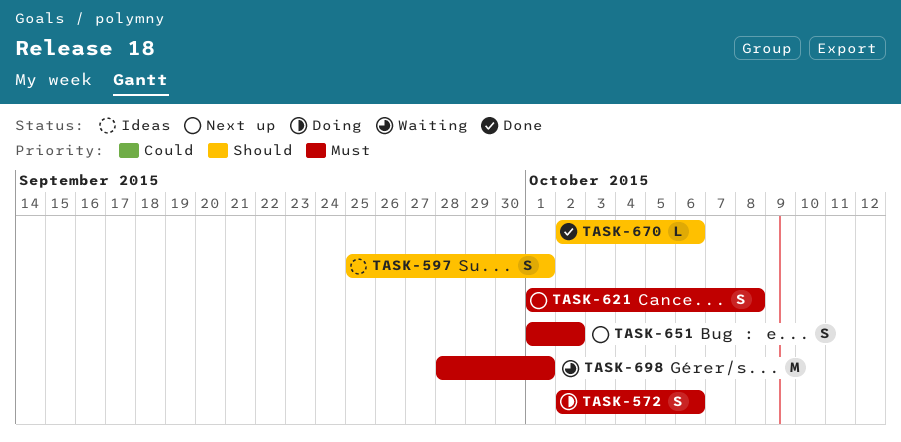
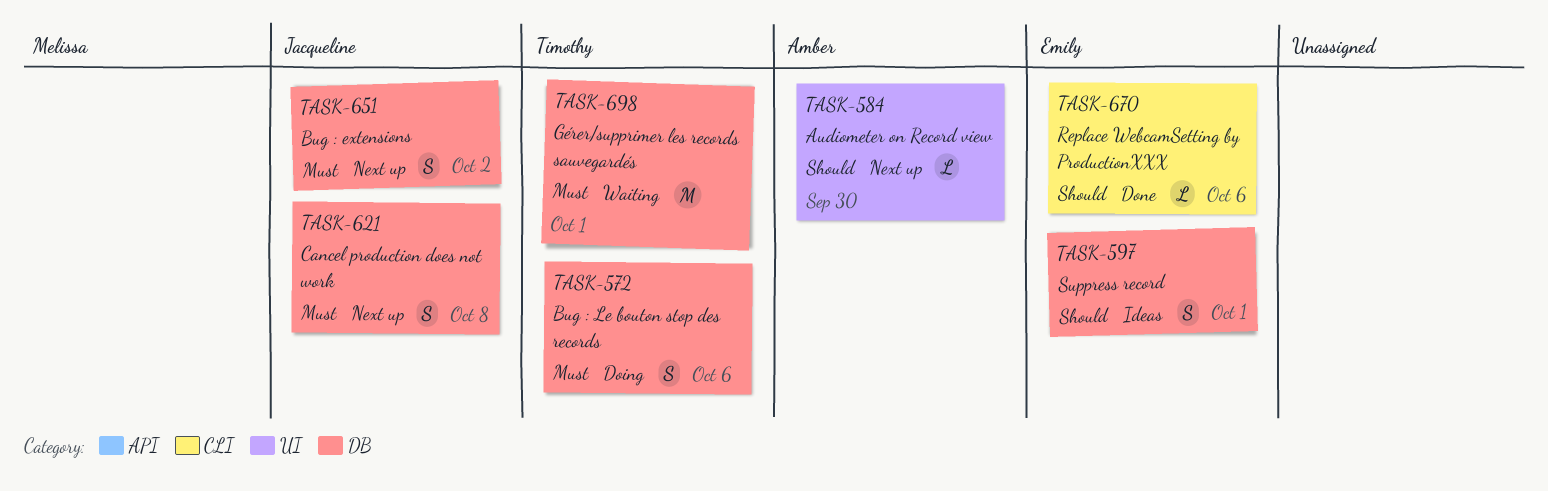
TASK-584: none -> present

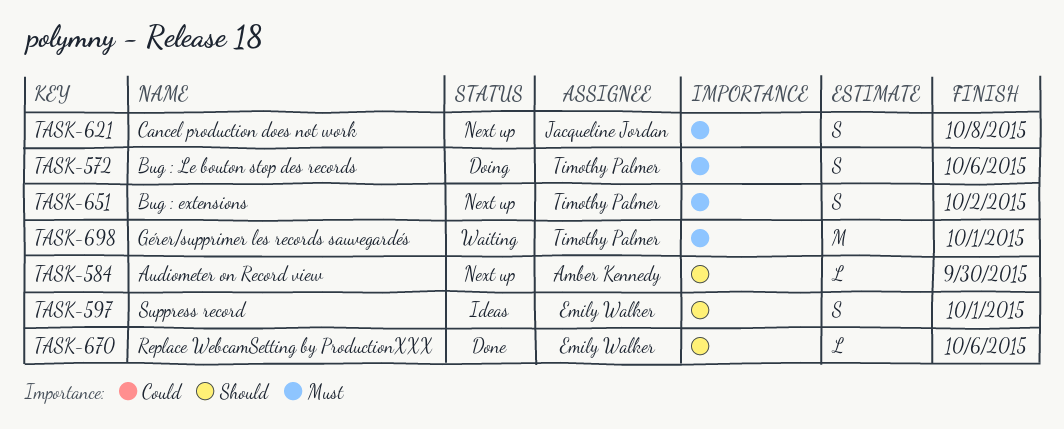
TASK-651, owner: Jacqueline Jordan -> Timothy Palmer

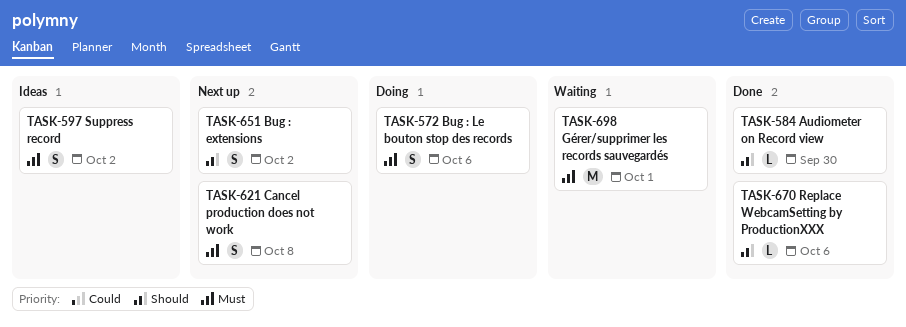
TASK-584, status: Next up -> Done
TASK-597, priority: Should -> Must
TASK-597, due: Oct 1 -> Oct 2
TASK-651, priority: Must -> Should

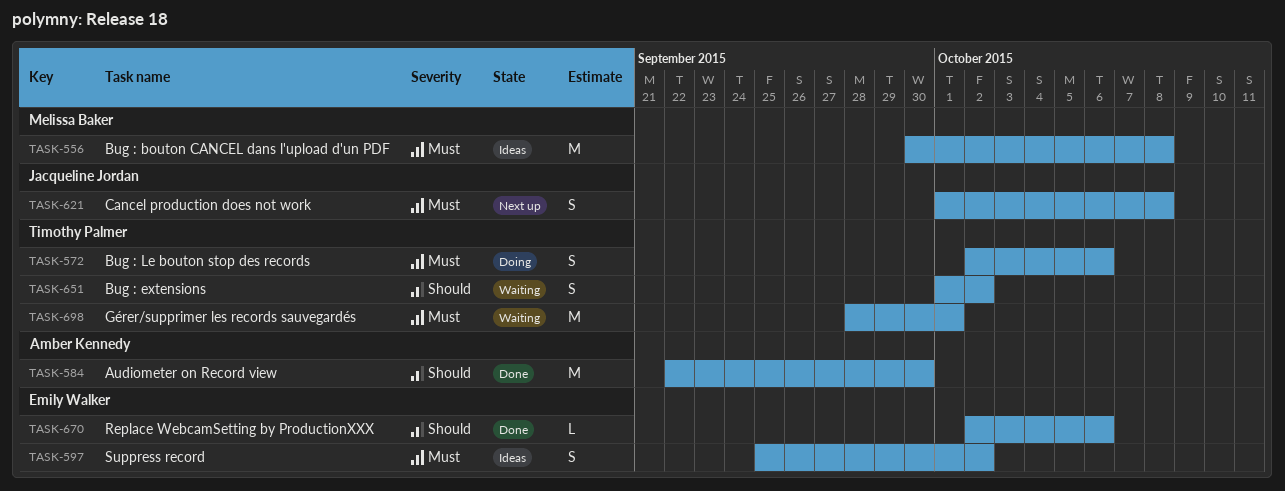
TASK-556: none -> present
TASK-584, estimate: L -> M
TASK-651, status: Next up -> Waiting

